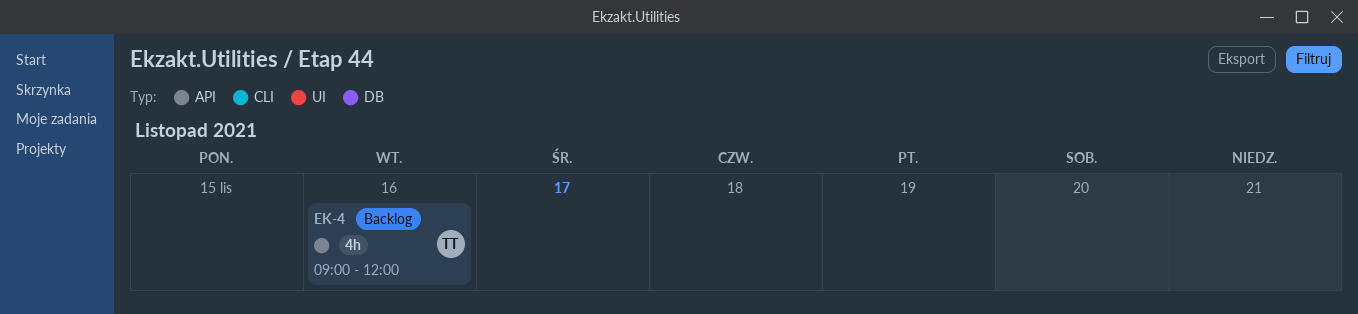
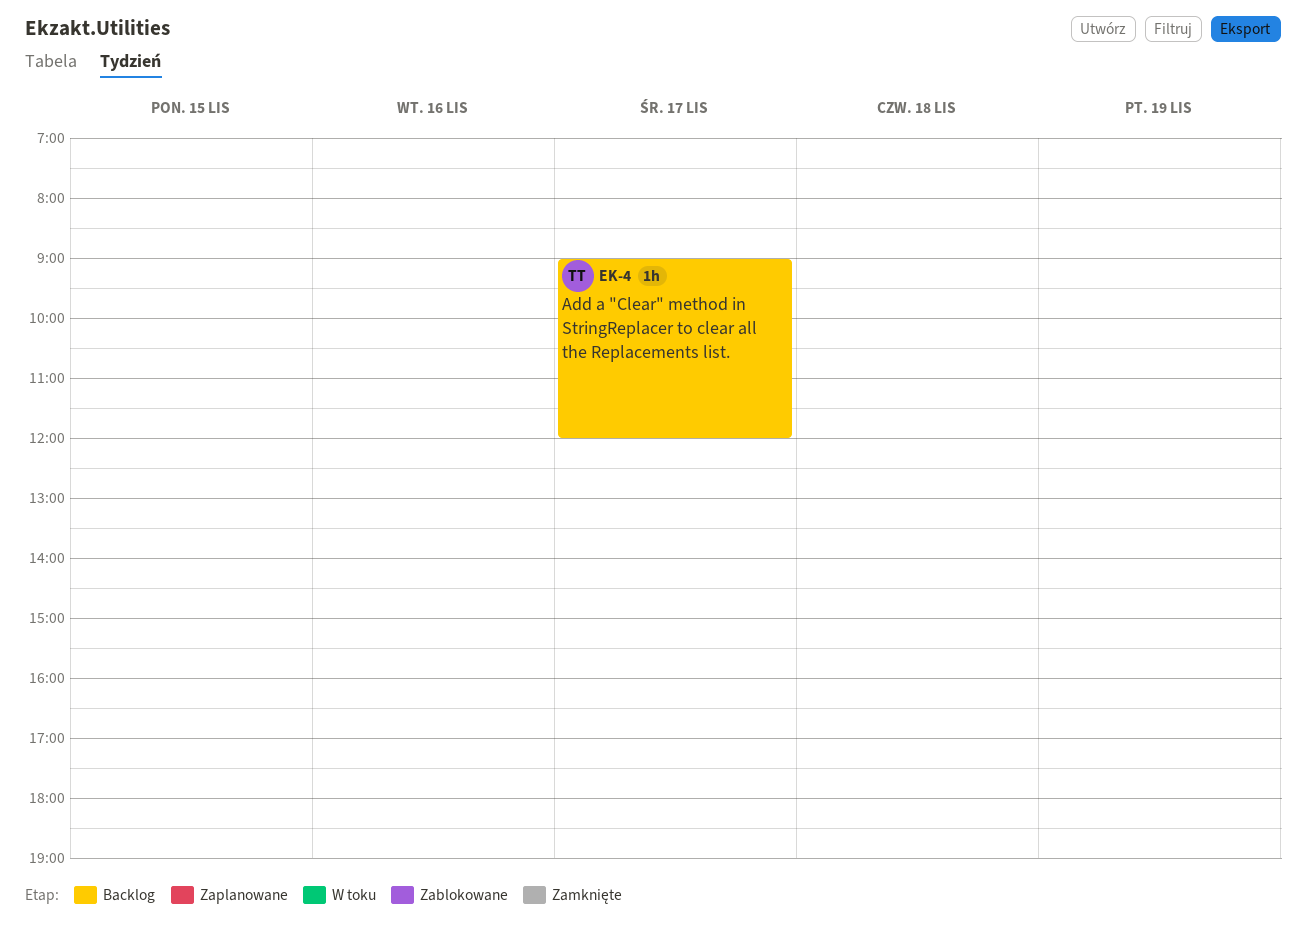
EK-4, estimate: 4h -> 1h
EK-4, day: Nov 16 -> Nov 17

